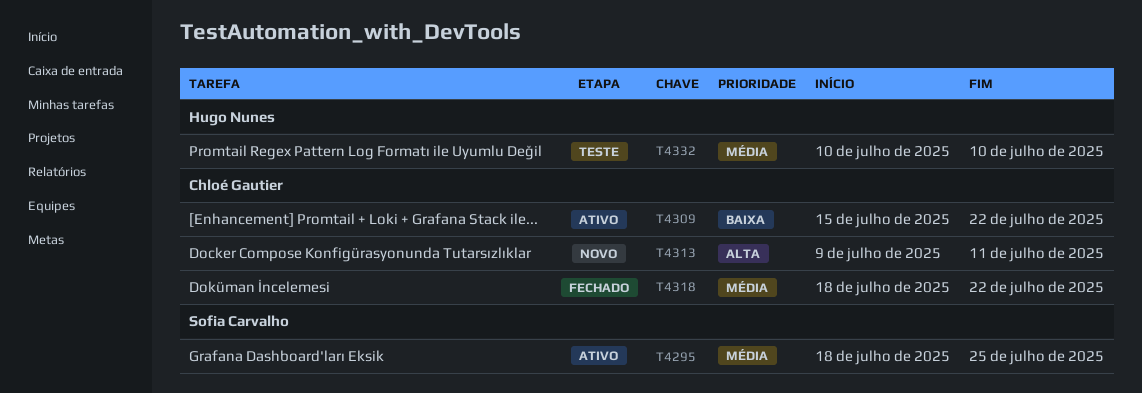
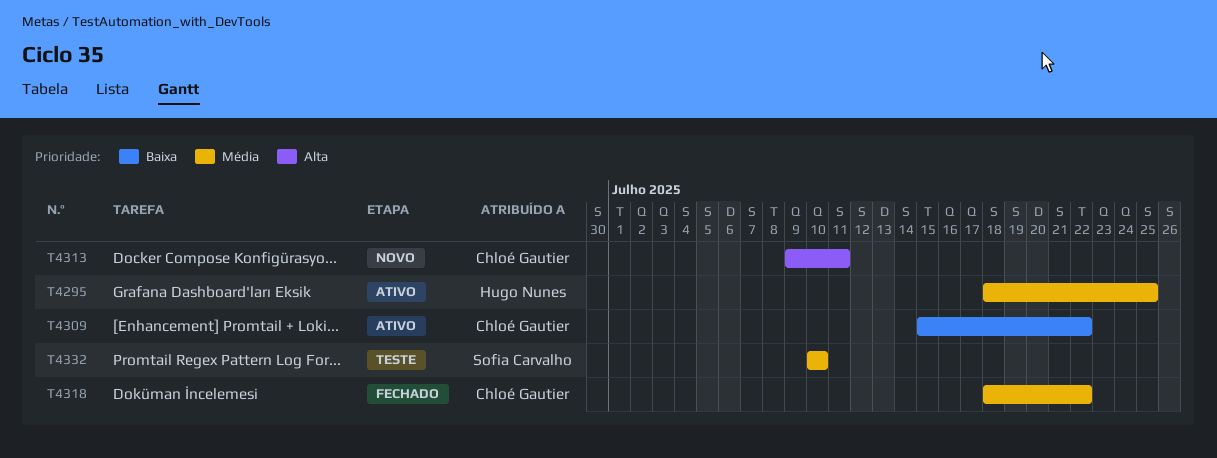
T4295, owner: Sofia Carvalho -> Hugo Nunes
T4332, owner: Hugo Nunes -> Sofia Carvalho

